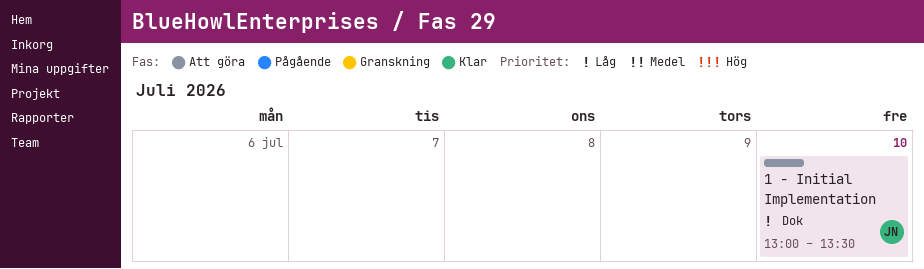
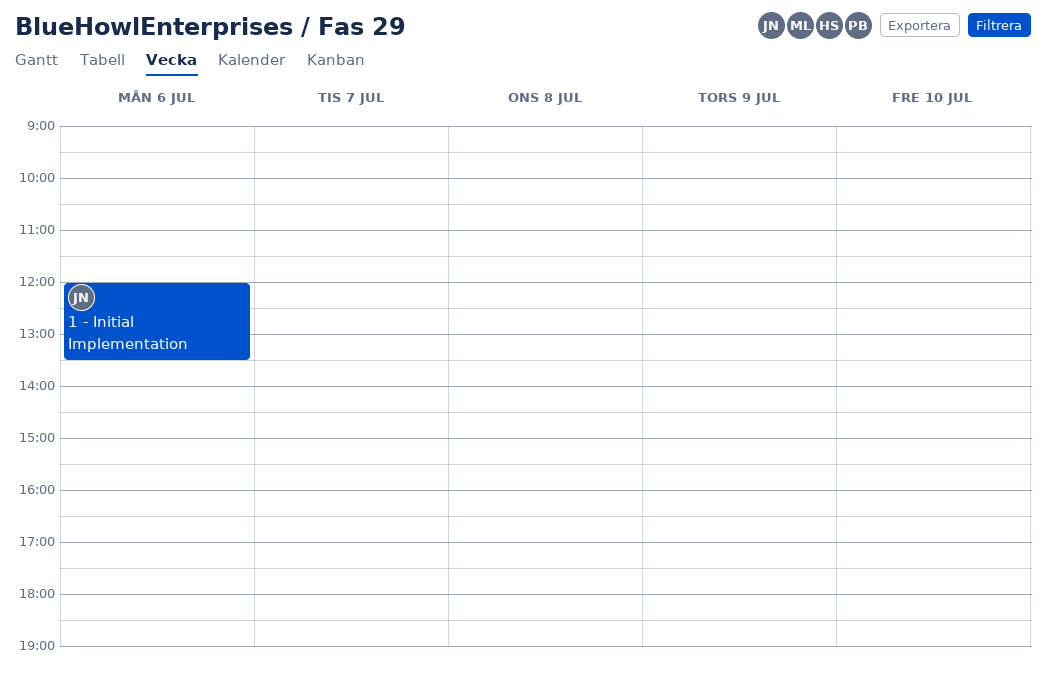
1 - Initial Implementation, day: Jul 10 -> Jul 6
1 - Initial Implementation, begins: 13:00 -> 12:00

